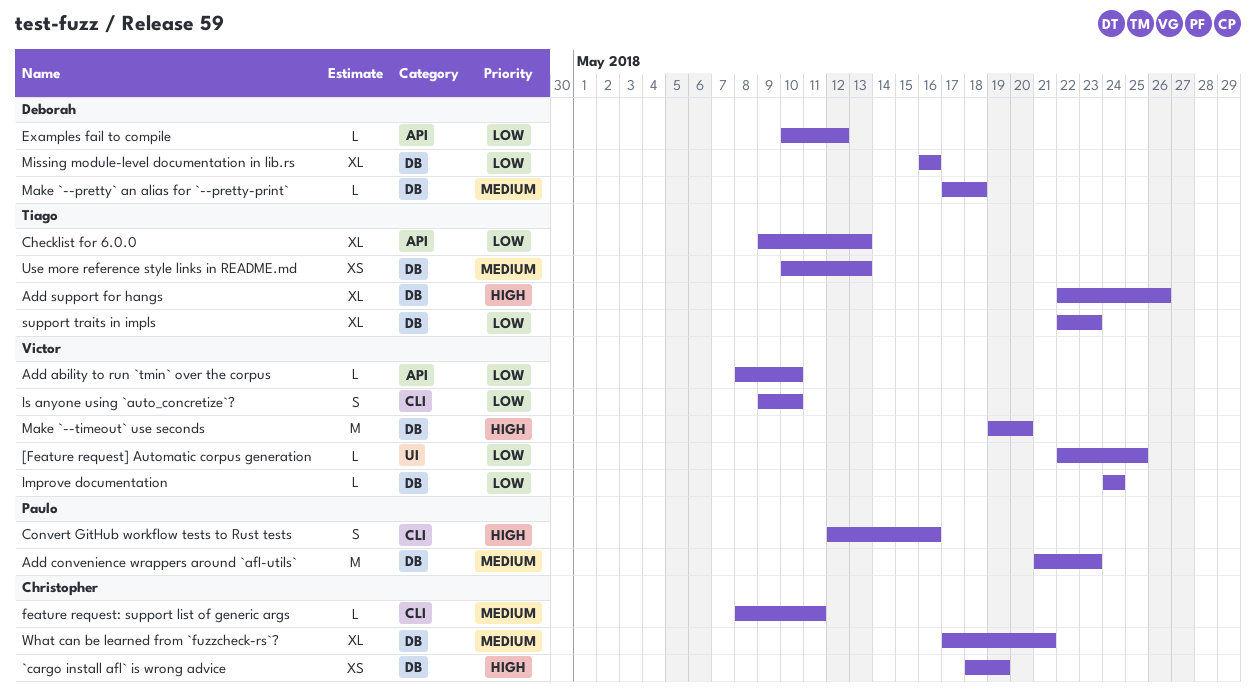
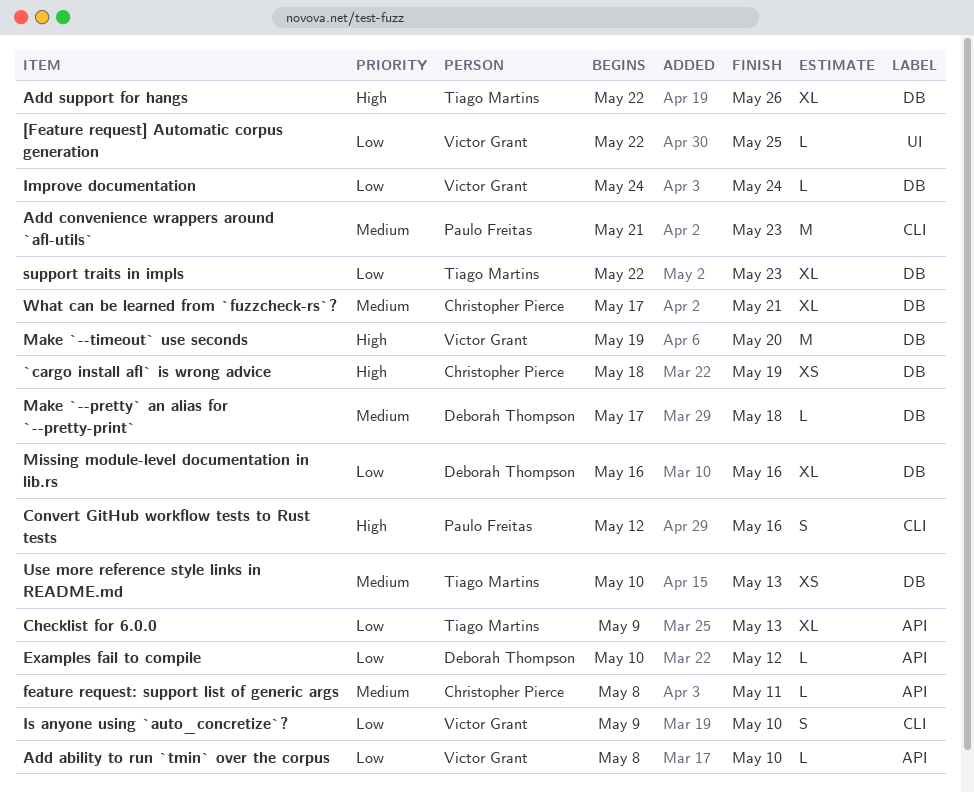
Add convenience wrappers around `afl-utils`, label: DB -> CLI
feature request: support list of generic args, label: CLI -> API

